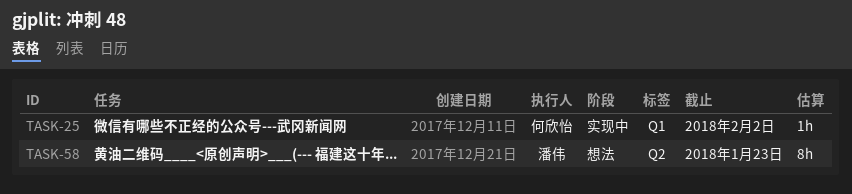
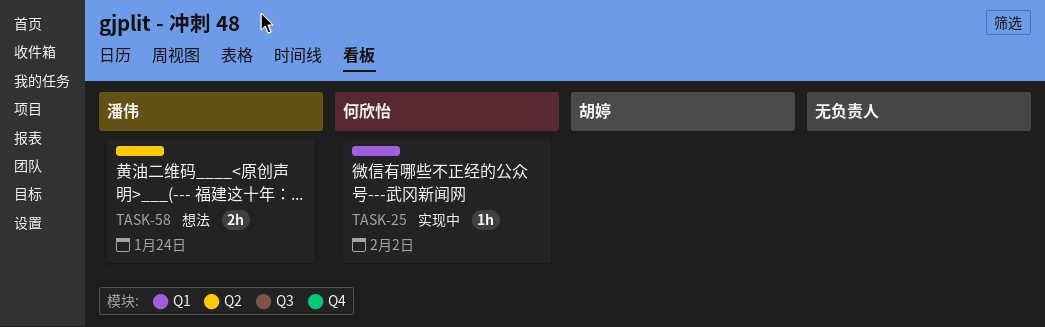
TASK-58, estimate: 8h -> 2h
TASK-58, due: Jan 23 -> Jan 24

